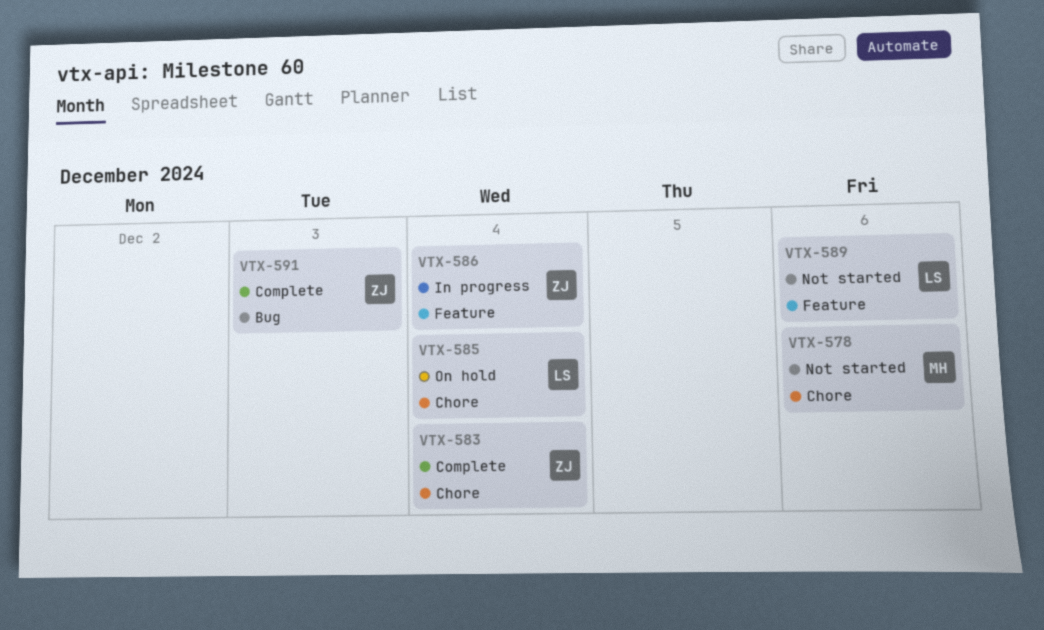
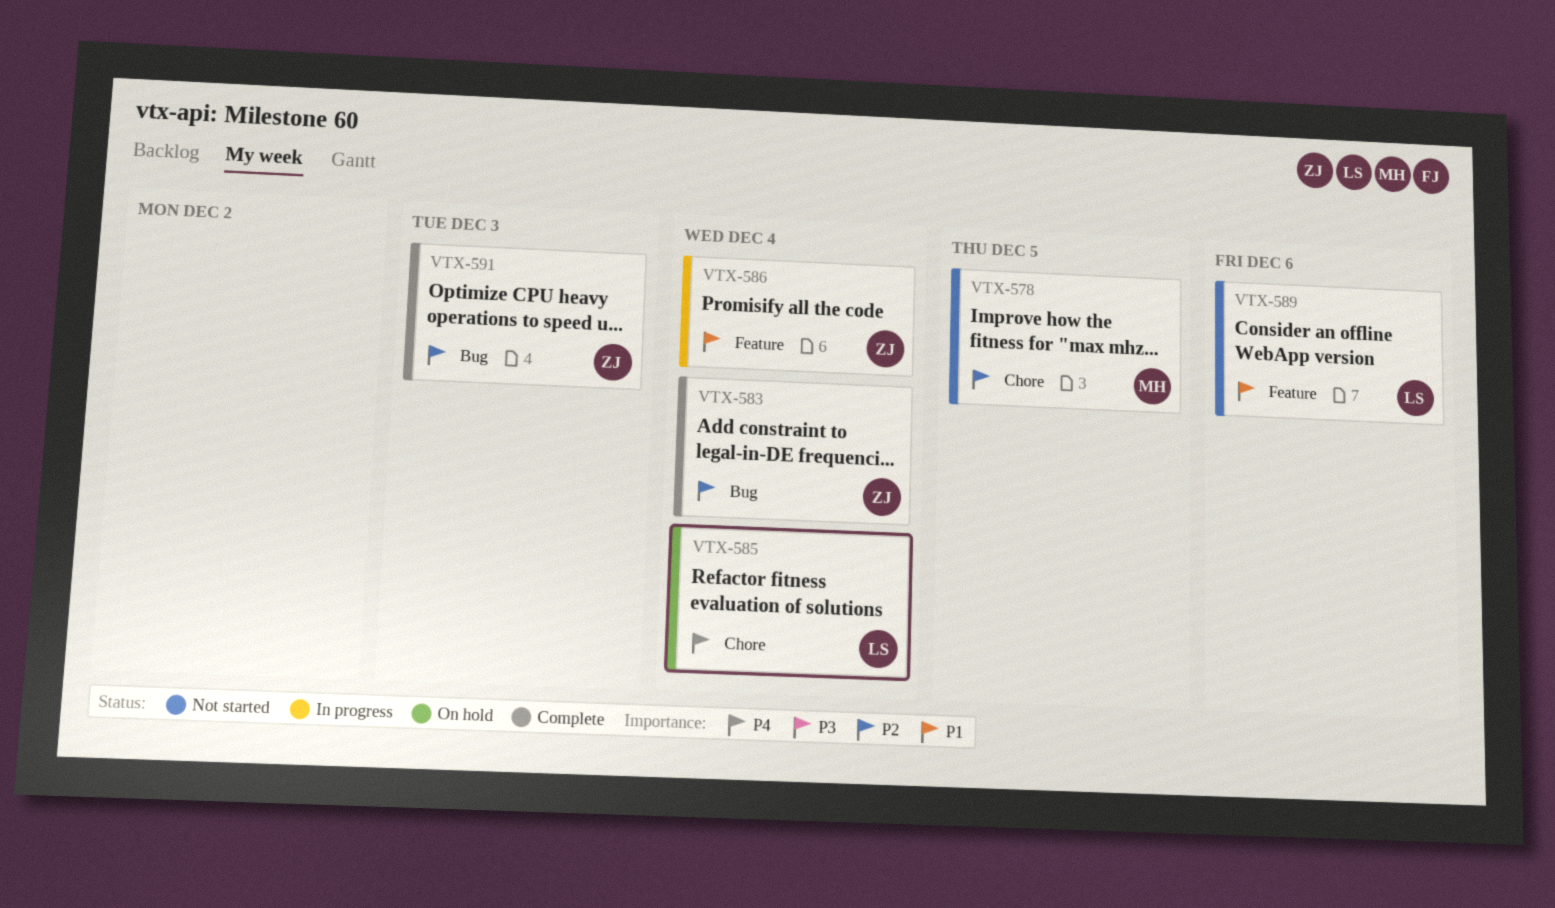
VTX-578, due: Dec 6 -> Dec 5
VTX-583, label: Chore -> Bug

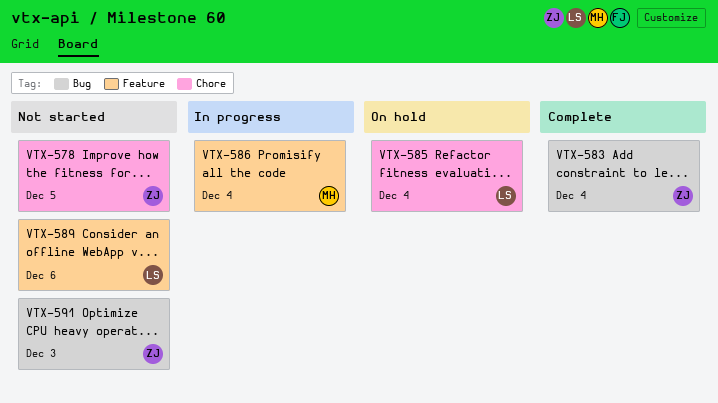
VTX-578, owner: MH -> ZJ
VTX-586, owner: ZJ -> MH
VTX-591, status: Complete -> Not started

